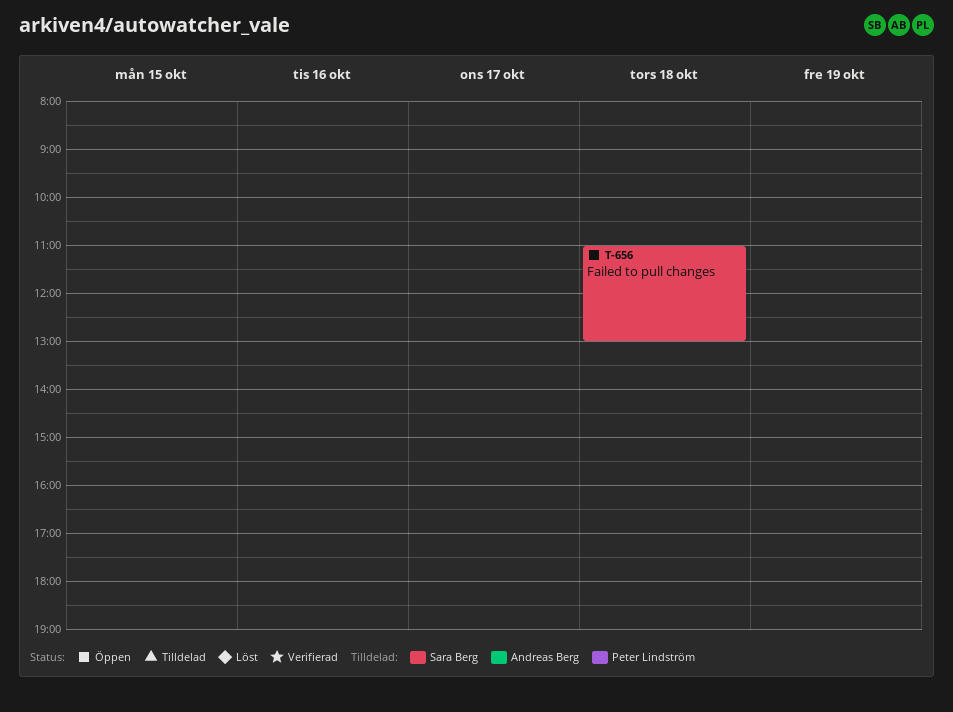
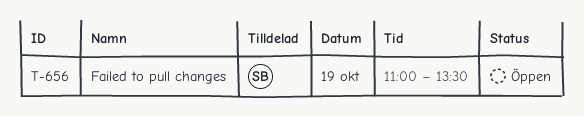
T-656, day: Oct 18 -> Oct 19
T-656, ends: 13:00 -> 13:30

